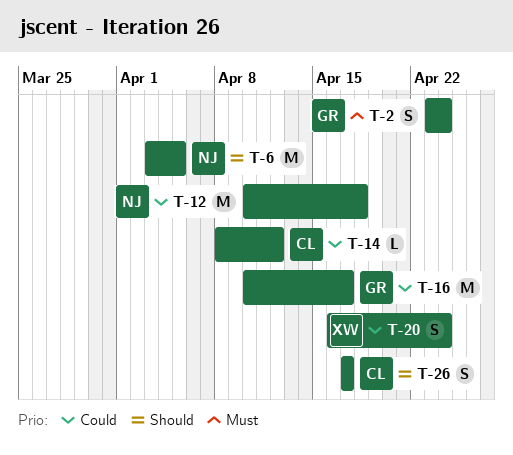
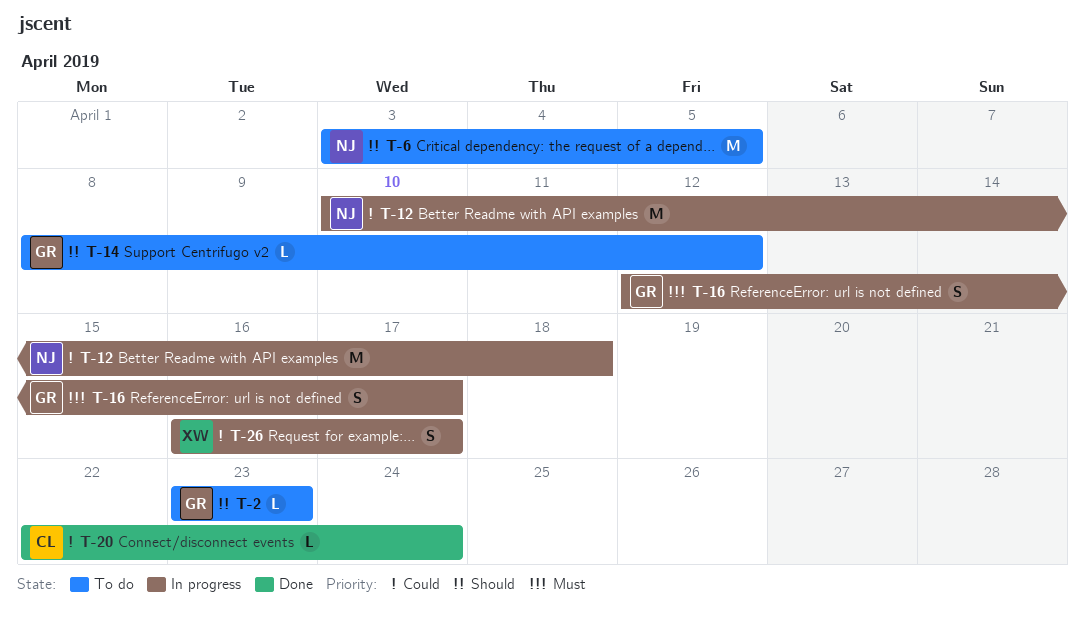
T-2, priority: Must -> Should
T-2, estimate: S -> L
T-2, due: Apr 24 -> Apr 23
T-14, owner: CL -> GR
T-14, priority: Could -> Should
T-16, priority: Could -> Must
T-16, estimate: M -> S
T-16, start: Apr 10 -> Apr 12
T-20, owner: XW -> CL
T-20, estimate: S -> L
T-20, start: Apr 16 -> Apr 22
T-26, owner: CL -> XW
T-26, priority: Should -> Could
T-26, start: Apr 17 -> Apr 16

